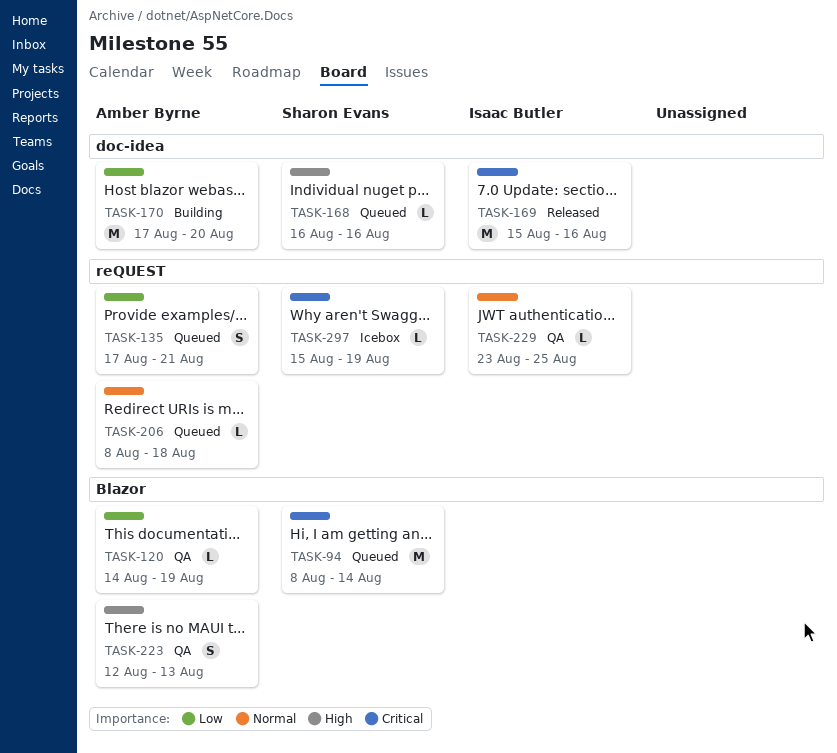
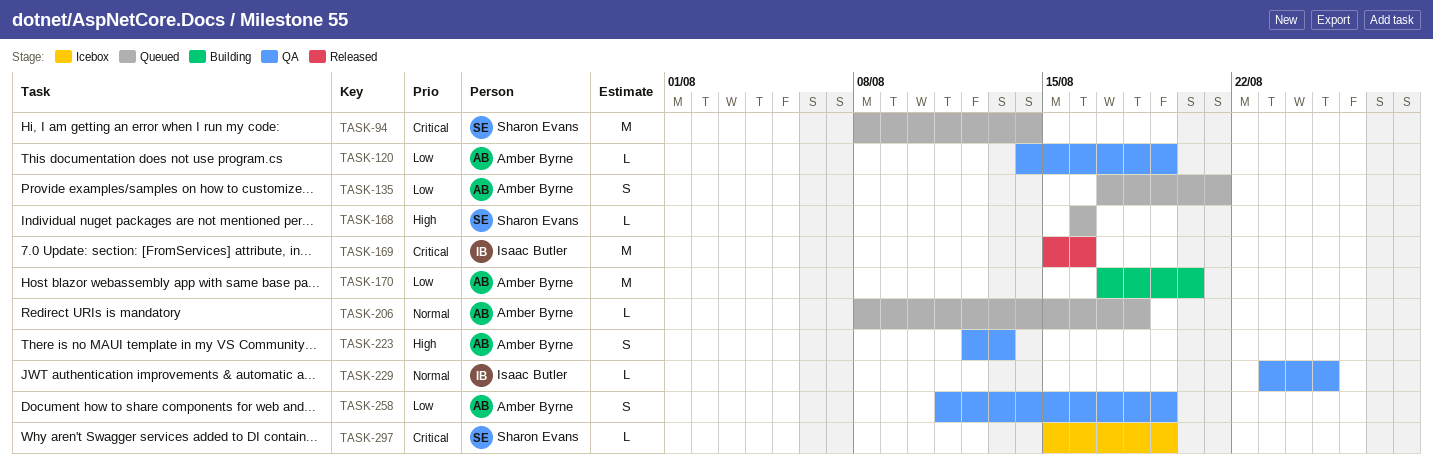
TASK-258: none -> present

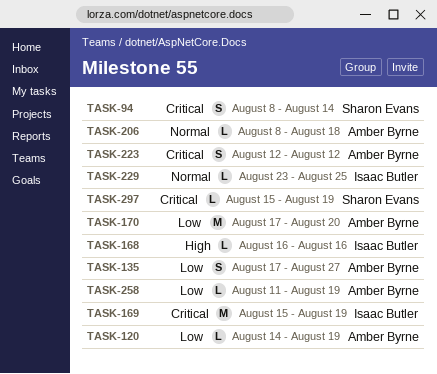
TASK-94, estimate: M -> S
TASK-135, due: Aug 21 -> Aug 27
TASK-168, owner: Sharon Evans -> Isaac Butler
TASK-169, due: Aug 16 -> Aug 19
TASK-223, priority: High -> Critical
TASK-223, due: Aug 13 -> Aug 12
TASK-258, estimate: S -> L

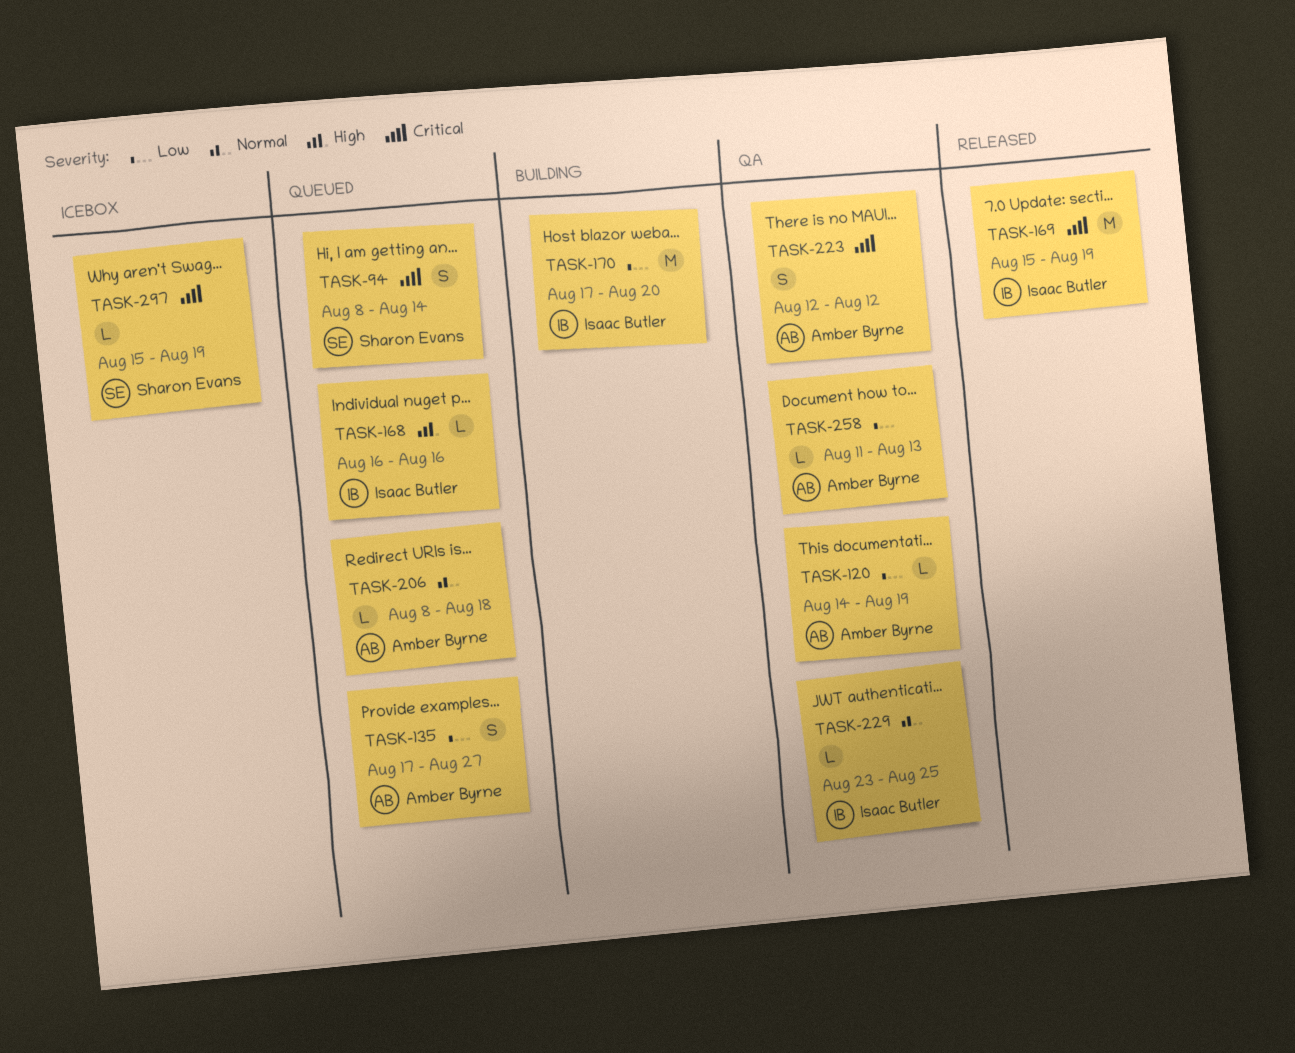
TASK-170, owner: Amber Byrne -> Isaac Butler
TASK-258, due: Aug 19 -> Aug 13

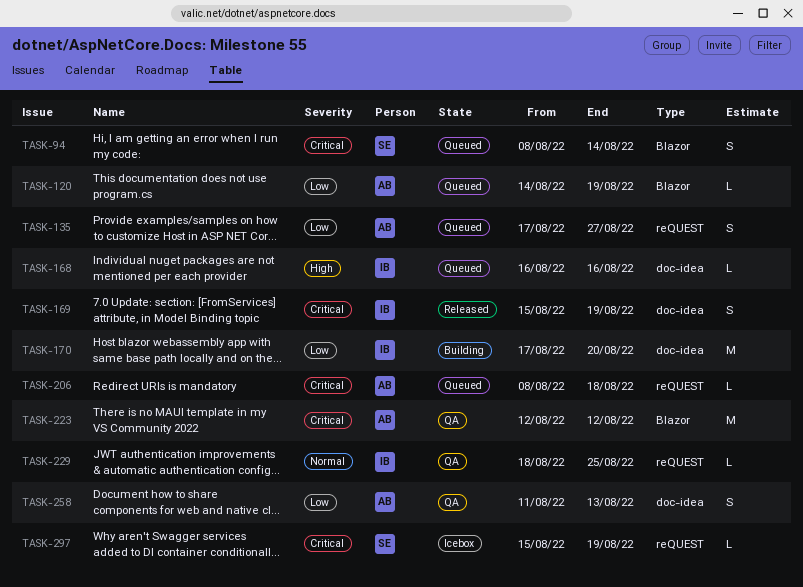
TASK-120, status: QA -> Queued
TASK-169, estimate: M -> S
TASK-206, priority: Normal -> Critical
TASK-223, estimate: S -> M
TASK-229, start: Aug 23 -> Aug 18
TASK-258, estimate: L -> S

